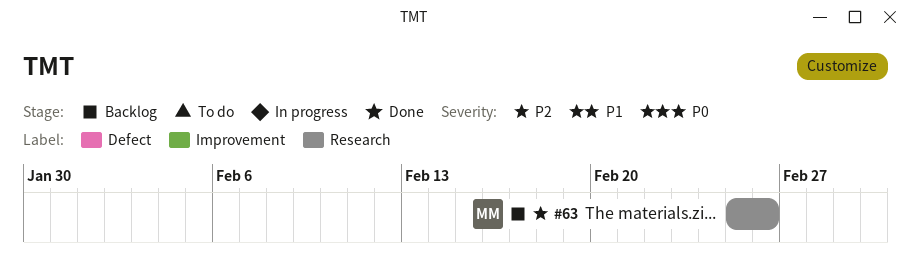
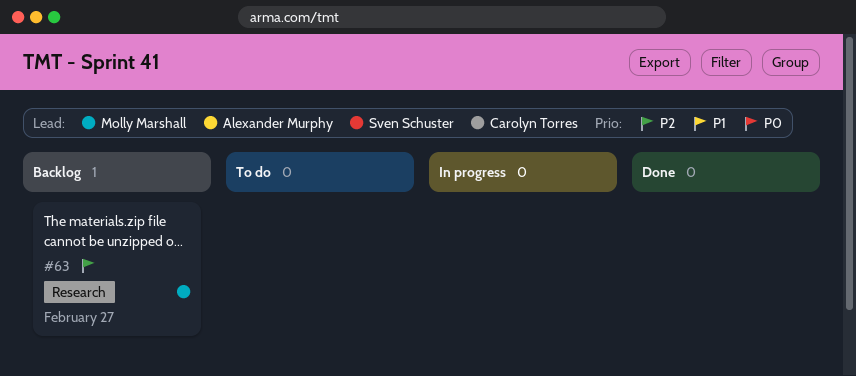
#63, due: Feb 26 -> Feb 27

